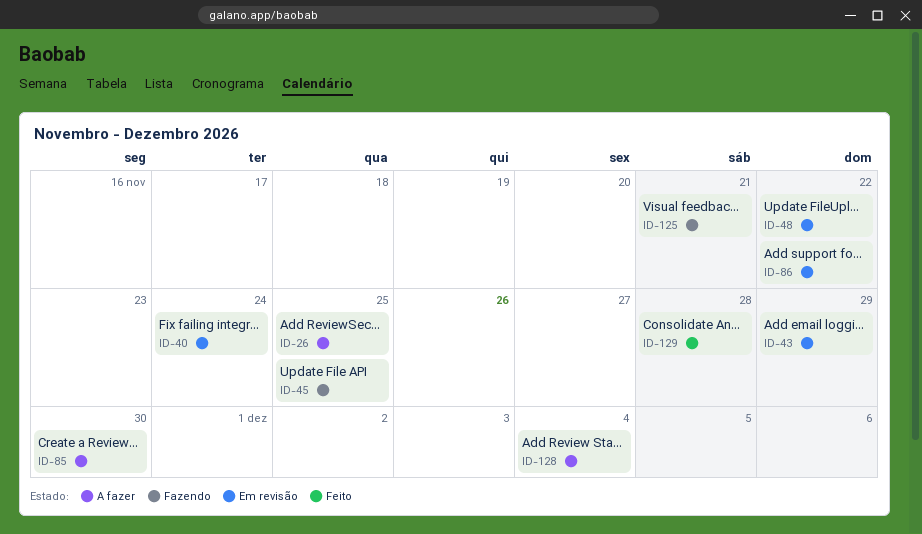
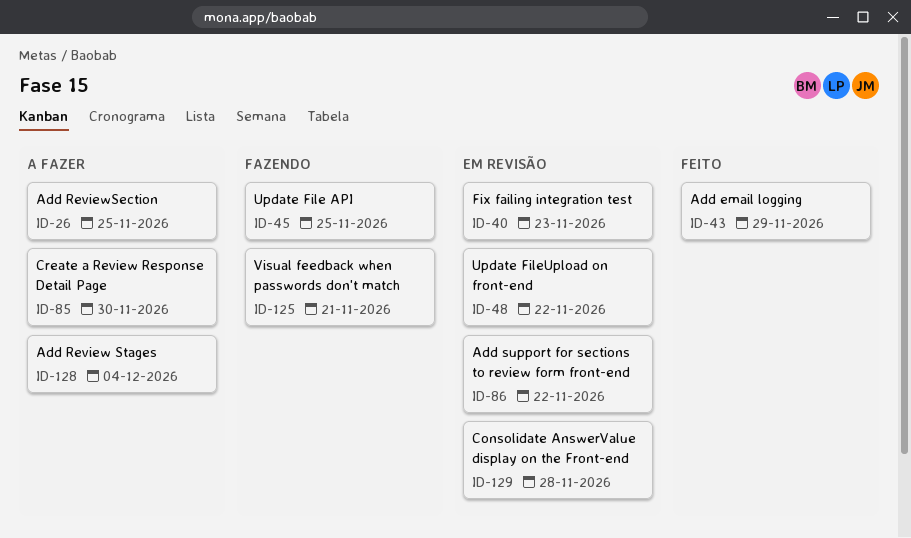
ID-40, due: Nov 24 -> Nov 23
ID-43, status: Em revisão -> Feito
ID-129, status: Feito -> Em revisão

